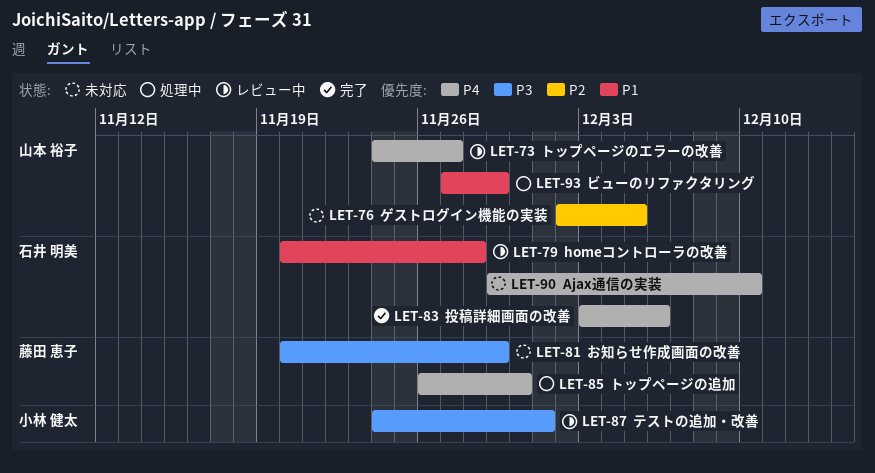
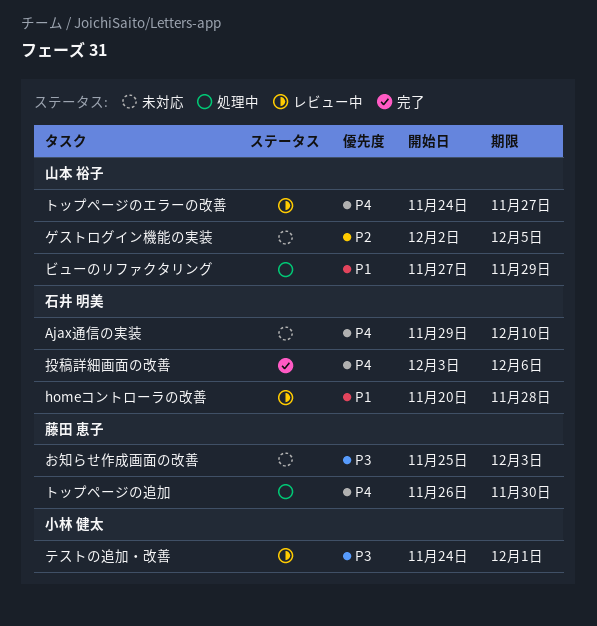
お知らせ作成画面の改善, start: Nov 20 -> Nov 25
お知らせ作成画面の改善, due: Nov 29 -> Dec 3

